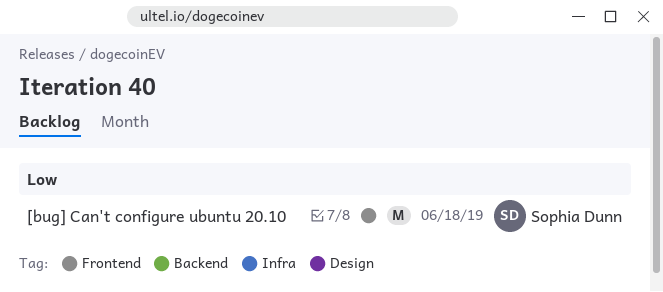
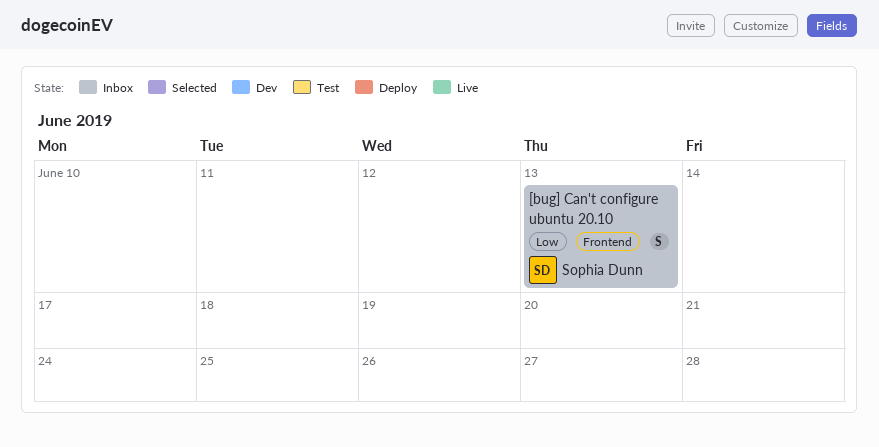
[bug] Can't configure ubuntu 20.10, estimate: M -> S
[bug] Can't configure ubuntu 20.10, due: Jun 18 -> Jun 13

